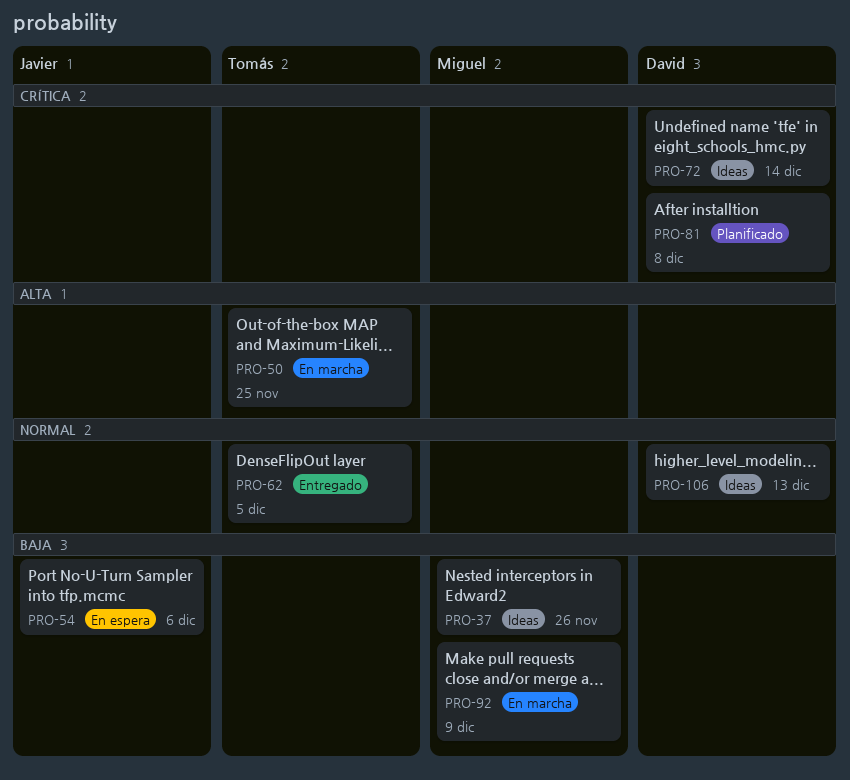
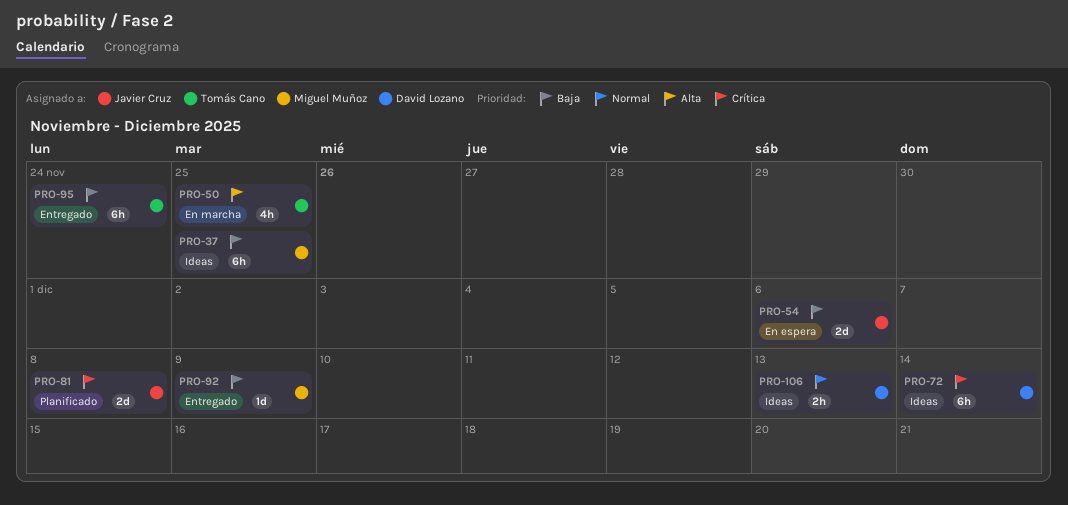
PRO-37, due: Nov 26 -> Nov 25
PRO-62: present -> none
PRO-81, owner: David Lozano -> Javier Cruz
PRO-92, status: En marcha -> Entregado
PRO-95: none -> present

